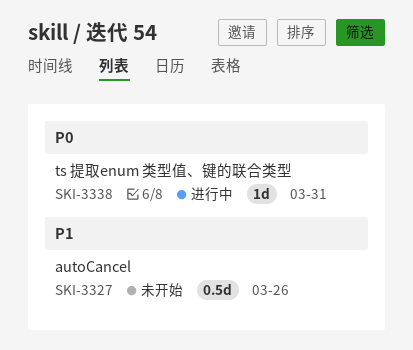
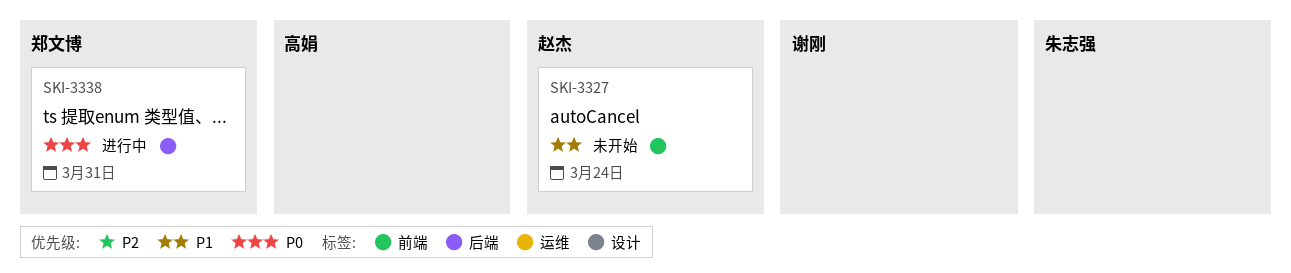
SKI-3327, due: Mar 26 -> Mar 24

